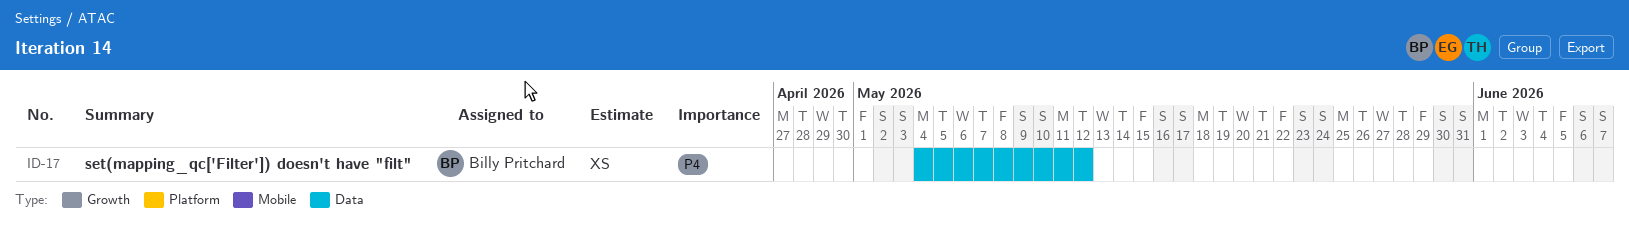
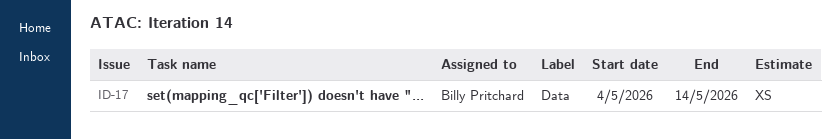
ID-17, due: May 12 -> May 14

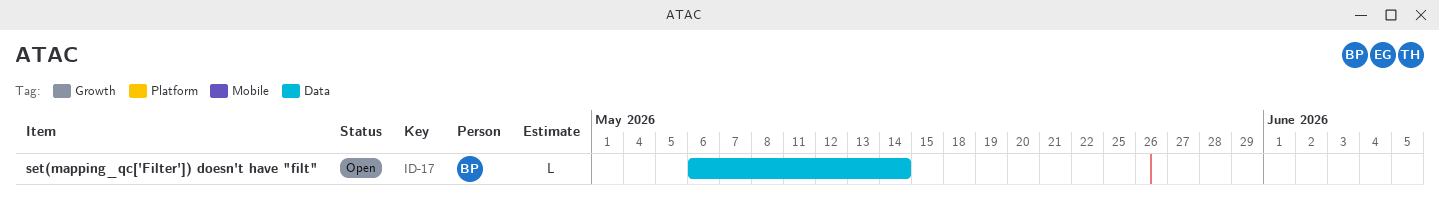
ID-17, estimate: XS -> L
ID-17, start: May 4 -> May 6

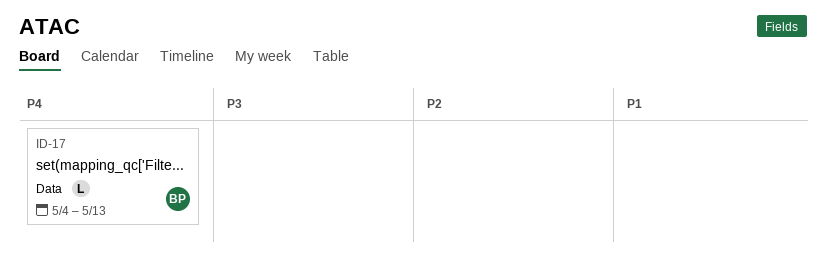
ID-17, start: May 6 -> May 4
ID-17, due: May 14 -> May 13

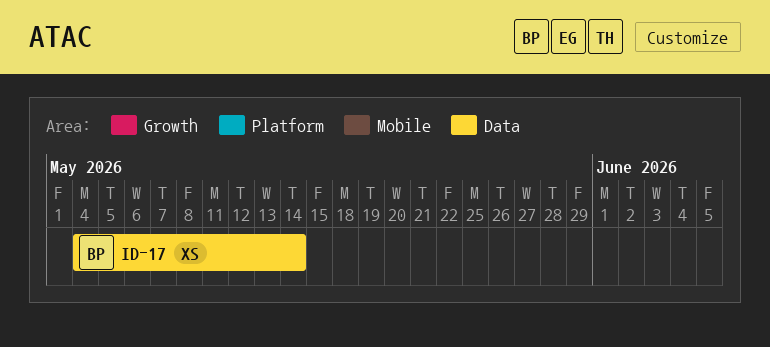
ID-17, estimate: L -> XS
ID-17, due: May 13 -> May 14

